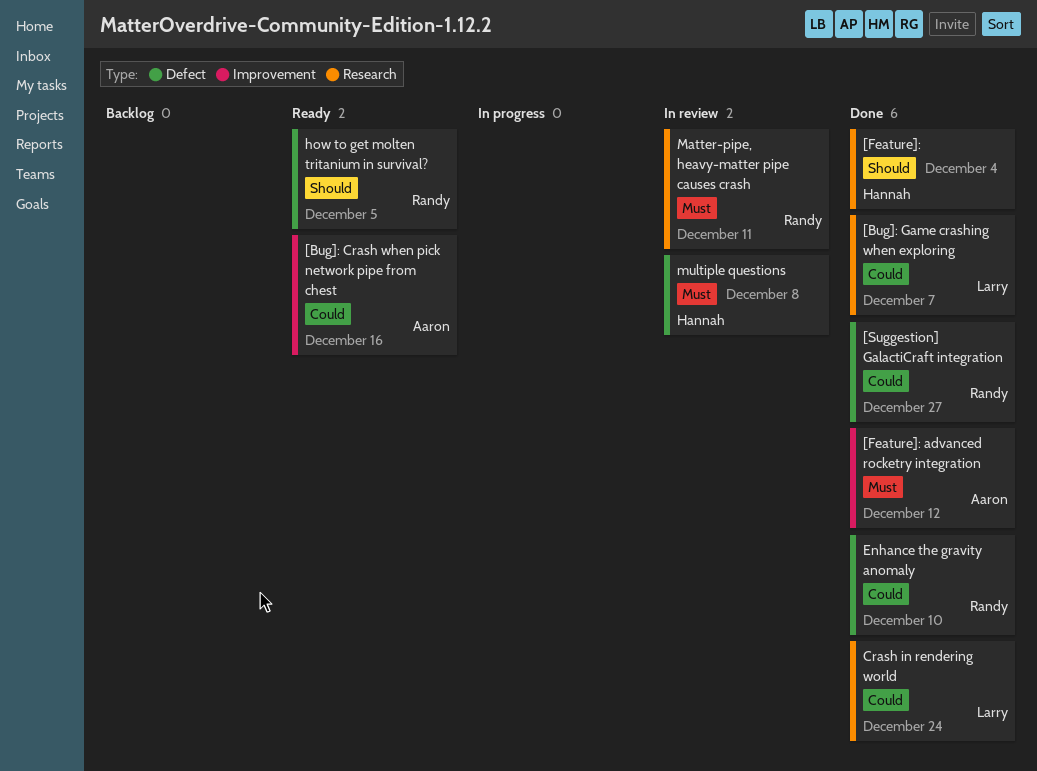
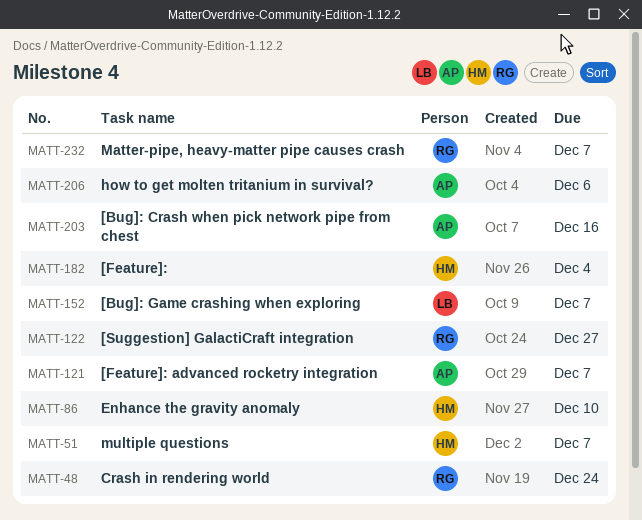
[Feature]: advanced rocketry integration, due: Dec 12 -> Dec 7
Crash in rendering world, owner: Larry -> Randy
Enhance the gravity anomaly, owner: Randy -> Hannah
how to get molten tritanium in survival?, owner: Randy -> Aaron
how to get molten tritanium in survival?, due: Dec 5 -> Dec 6
Matter-pipe, heavy-matter pipe causes crash, due: Dec 11 -> Dec 7
multiple questions, due: Dec 8 -> Dec 7

